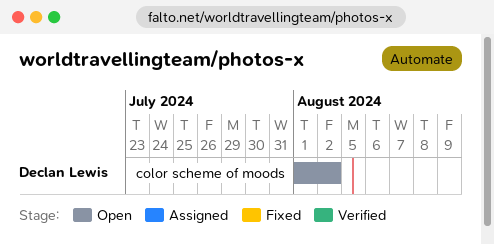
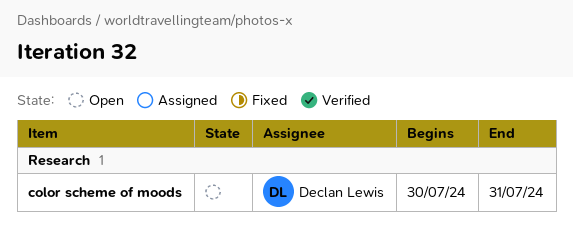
color scheme of moods, start: Aug 1 -> Jul 30
color scheme of moods, due: Aug 2 -> Jul 31

